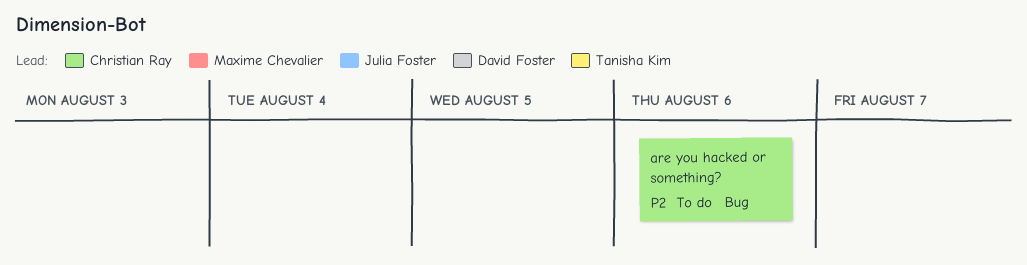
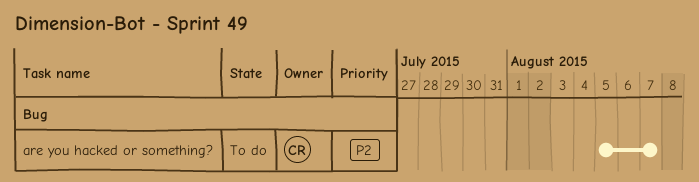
are you hacked or something?, due: Aug 6 -> Aug 7

